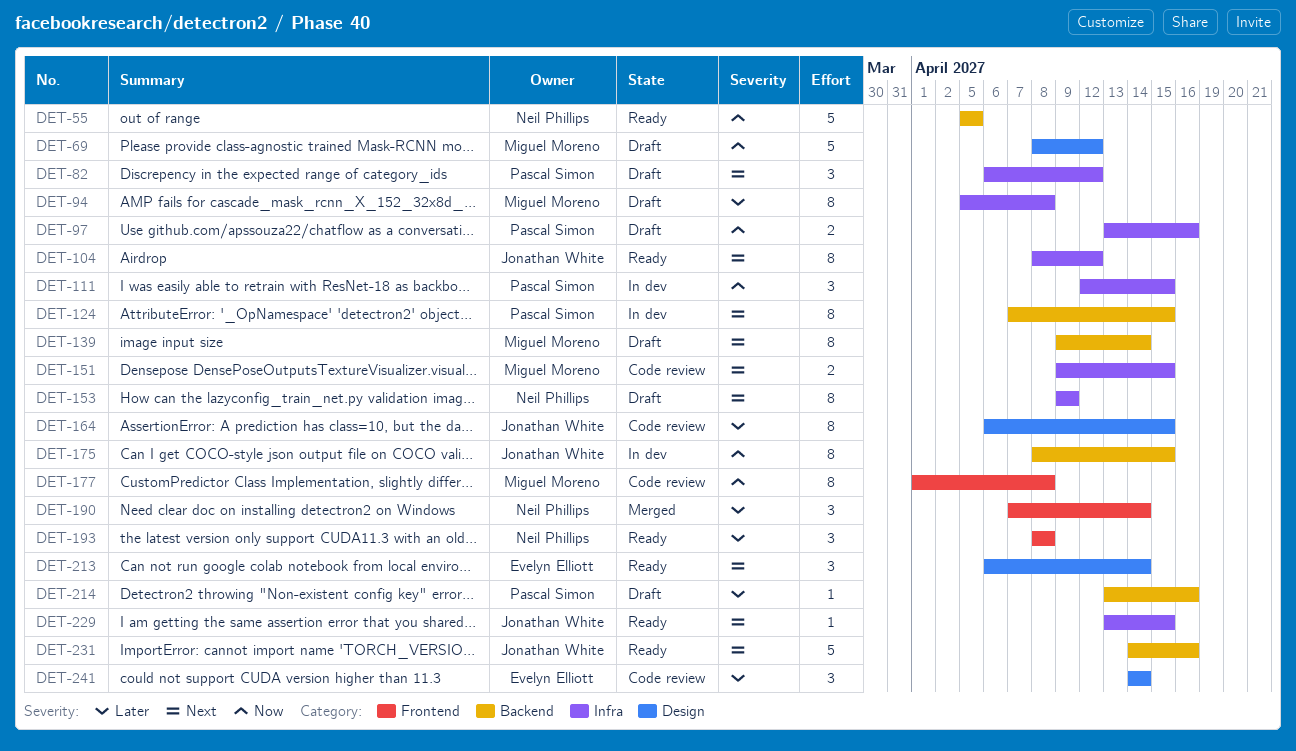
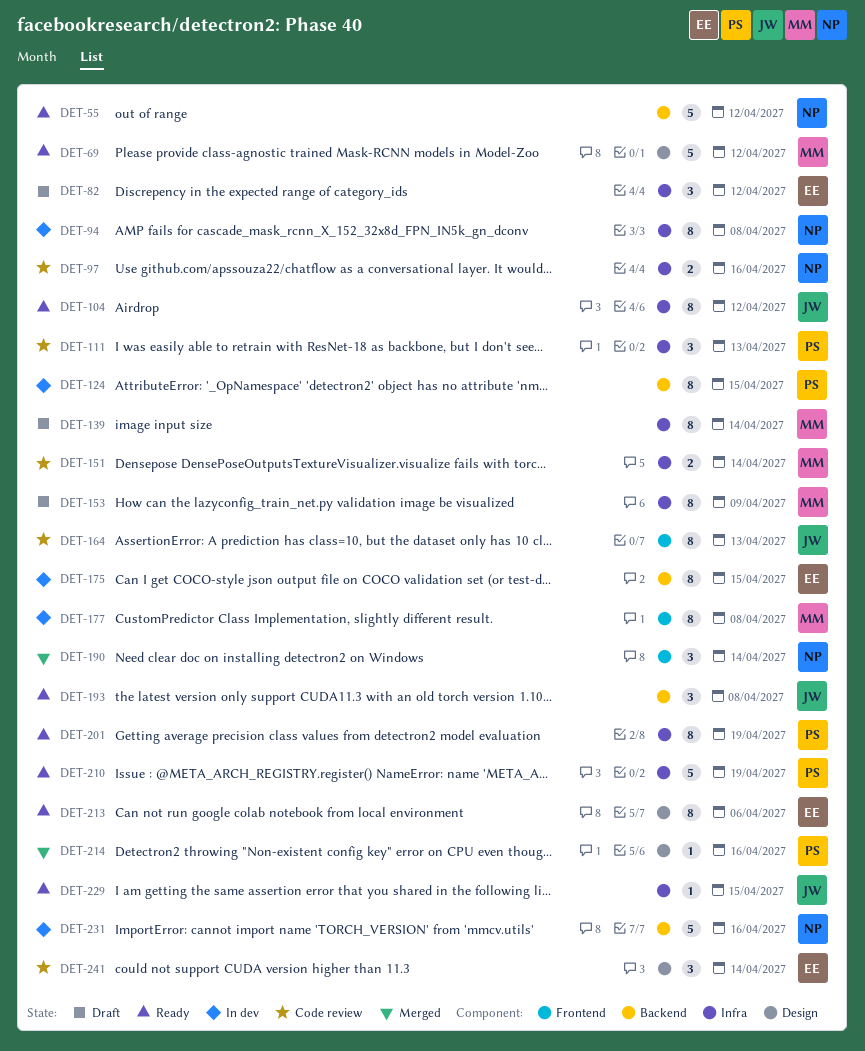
DET-55, due: Apr 5 -> Apr 12
DET-69, status: Draft -> Ready
DET-82, owner: Pascal Simon -> Evelyn Elliott
DET-94, status: Draft -> In dev
DET-94, owner: Miguel Moreno -> Neil Phillips
DET-97, status: Draft -> Code review
DET-97, owner: Pascal Simon -> Neil Phillips
DET-111, status: In dev -> Code review
DET-111, due: Apr 15 -> Apr 13
DET-139, label: Backend -> Infra
DET-151, due: Apr 15 -> Apr 14
DET-153, owner: Neil Phillips -> Miguel Moreno
DET-164, label: Design -> Frontend
DET-164, due: Apr 15 -> Apr 13
DET-175, owner: Jonathan White -> Evelyn Elliott
DET-177, status: Code review -> In dev
DET-193, owner: Neil Phillips -> Jonathan White
DET-193, label: Frontend -> Backend
DET-201: none -> present
DET-210: none -> present
DET-213, estimate: 3 -> 8
DET-213, due: Apr 14 -> Apr 6
DET-214, status: Draft -> Merged
DET-214, label: Backend -> Design
DET-231, status: Ready -> In dev
DET-231, owner: Jonathan White -> Neil Phillips

